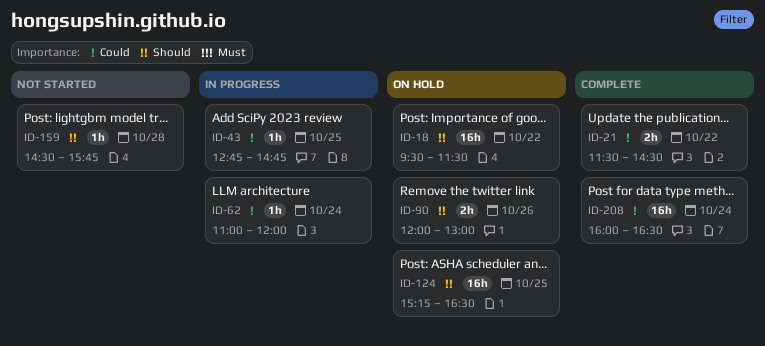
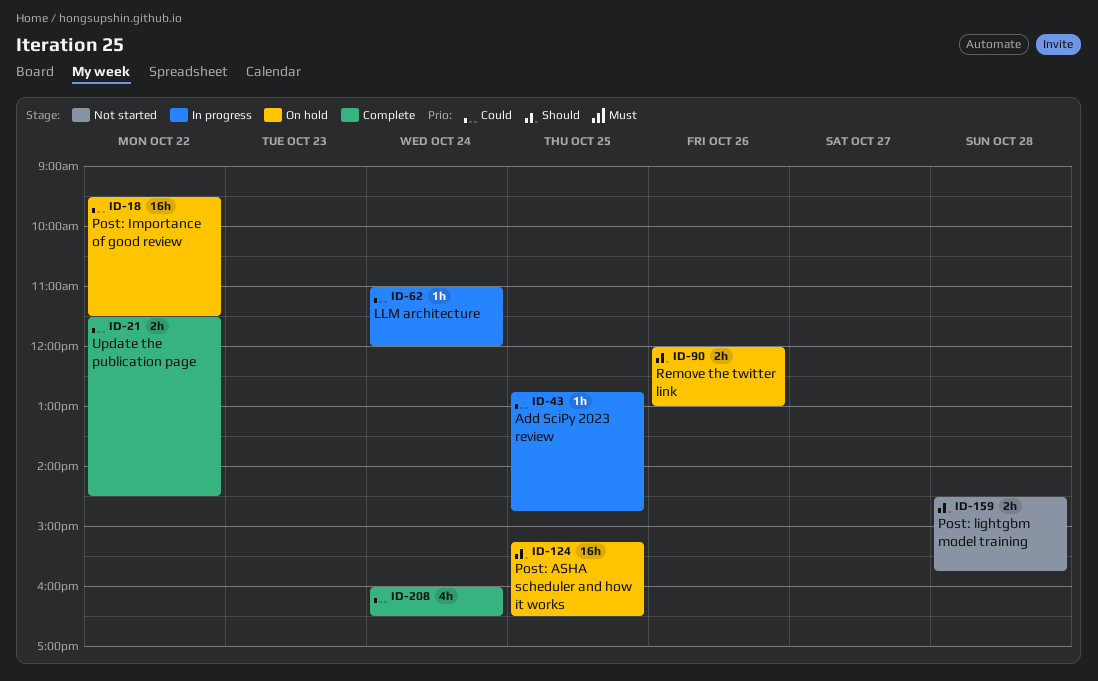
ID-18, priority: Should -> Could
ID-159, estimate: 1h -> 2h
ID-208, estimate: 16h -> 4h

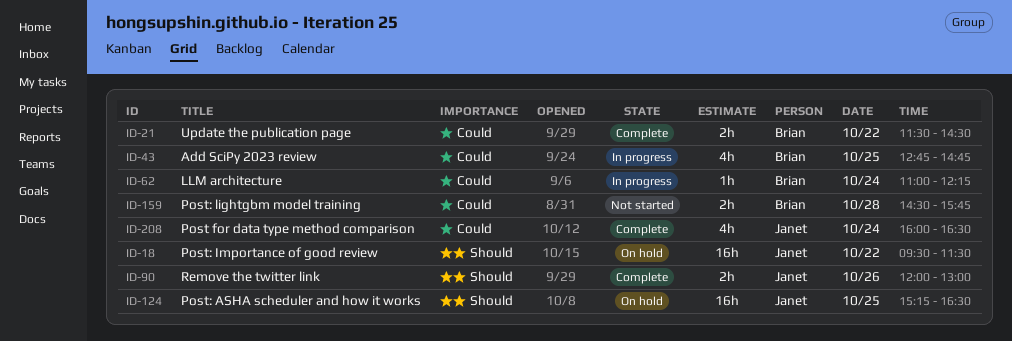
ID-18, priority: Could -> Should
ID-43, estimate: 1h -> 4h
ID-62, ends: 12:00 -> 12:15
ID-90, status: On hold -> Complete
ID-159, priority: Should -> Could

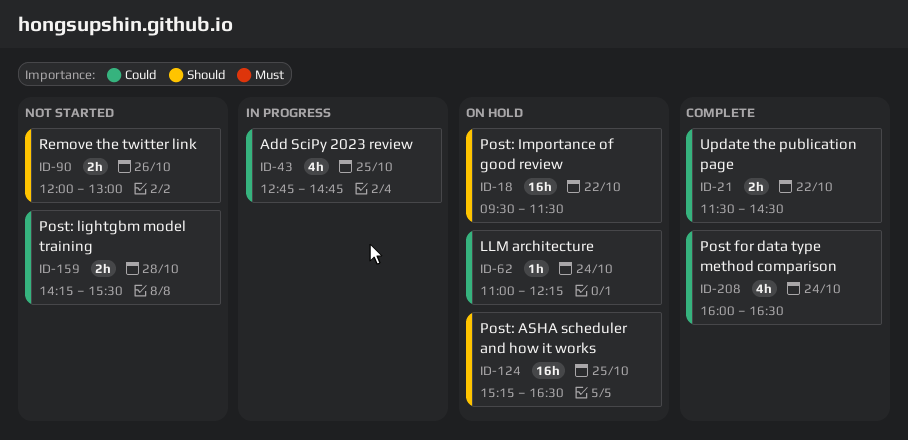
ID-62, status: In progress -> On hold
ID-90, status: Complete -> Not started
ID-159, begins: 14:30 -> 14:15
ID-159, ends: 15:45 -> 15:30

